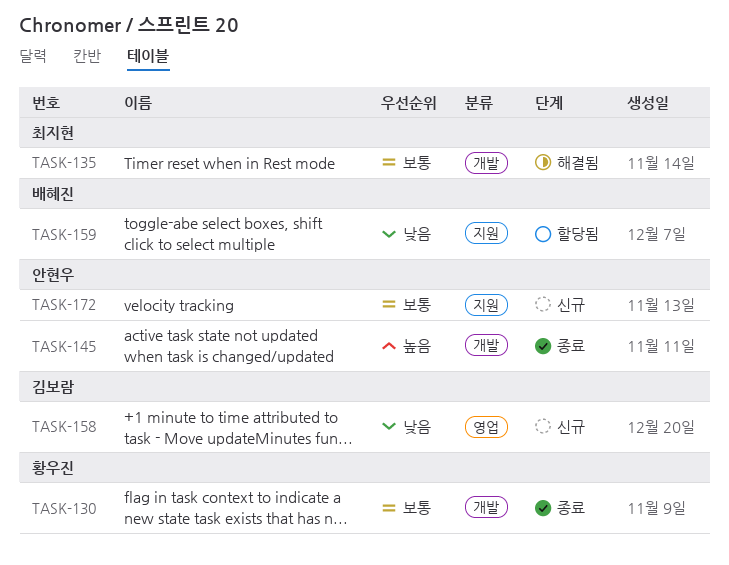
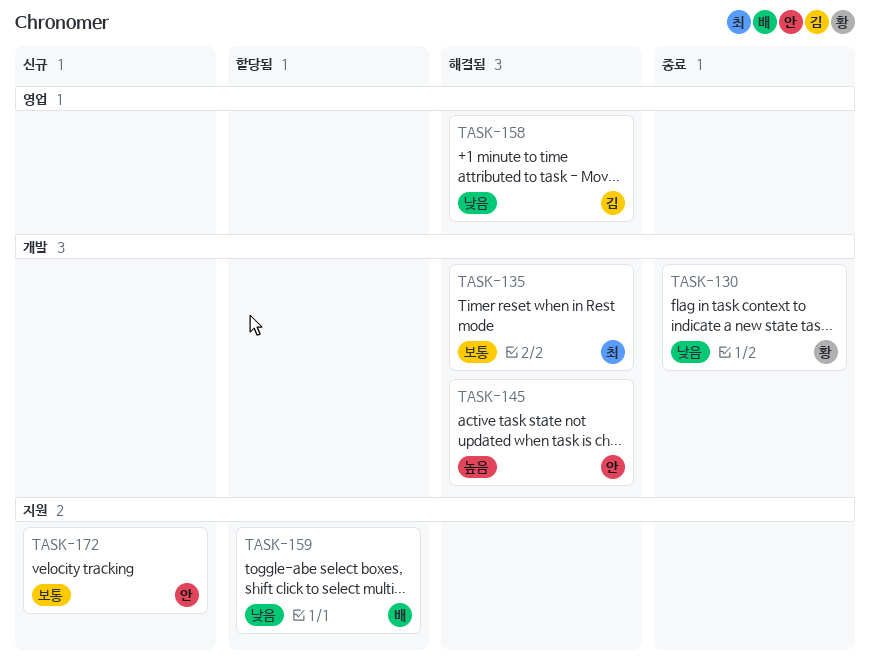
TASK-130, priority: 보통 -> 낮음
TASK-145, status: 종료 -> 해결됨
TASK-158, status: 신규 -> 해결됨

